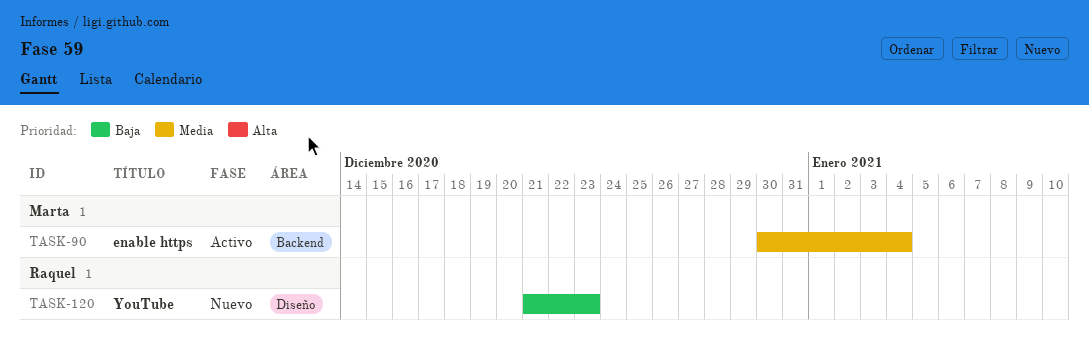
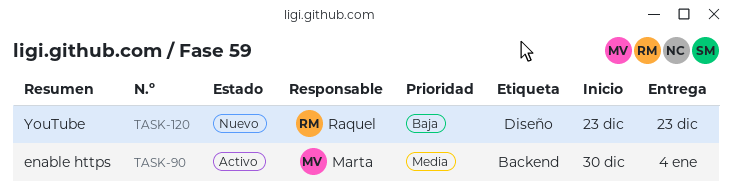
TASK-120, start: Dec 21 -> Dec 23

